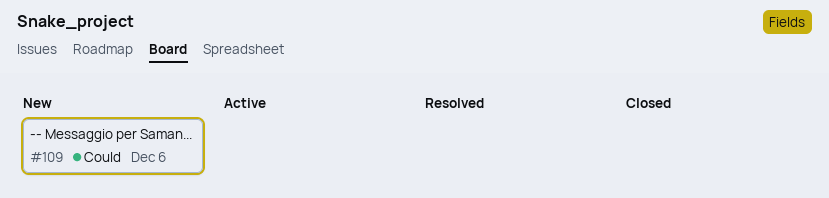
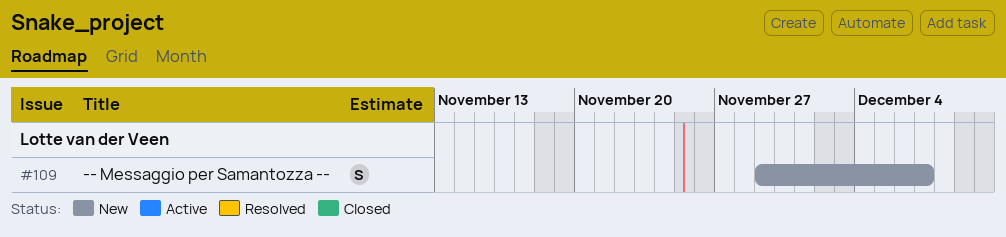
#109, due: Dec 6 -> Dec 7

